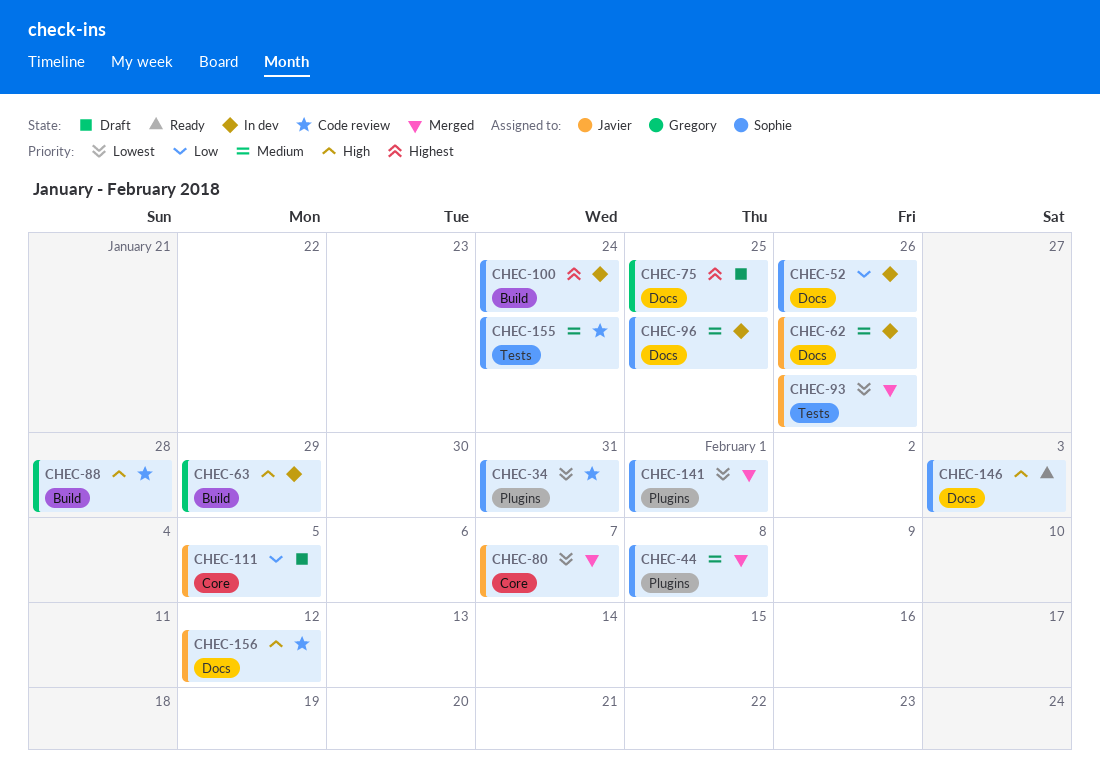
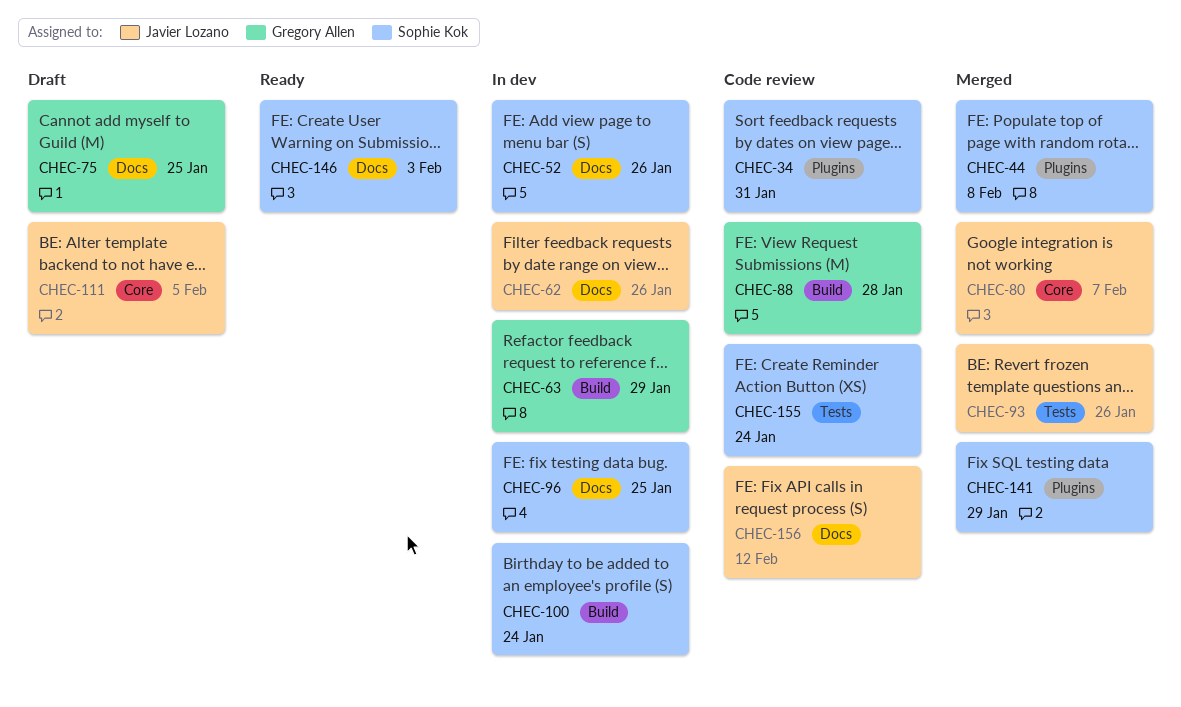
CHEC-141, due: Feb 1 -> Jan 29

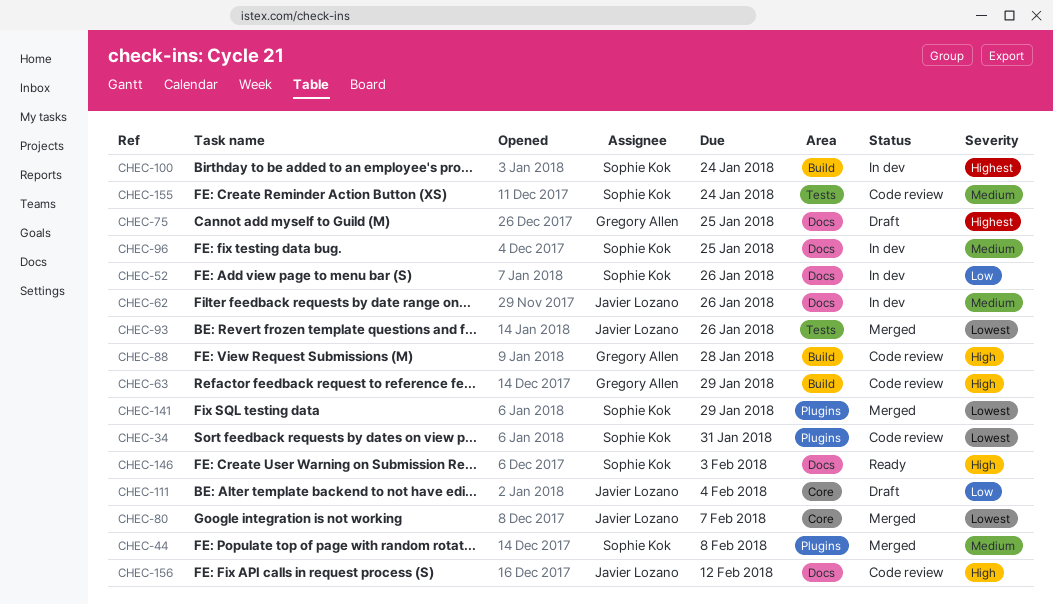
CHEC-63, status: In dev -> Code review
CHEC-111, due: Feb 5 -> Feb 4

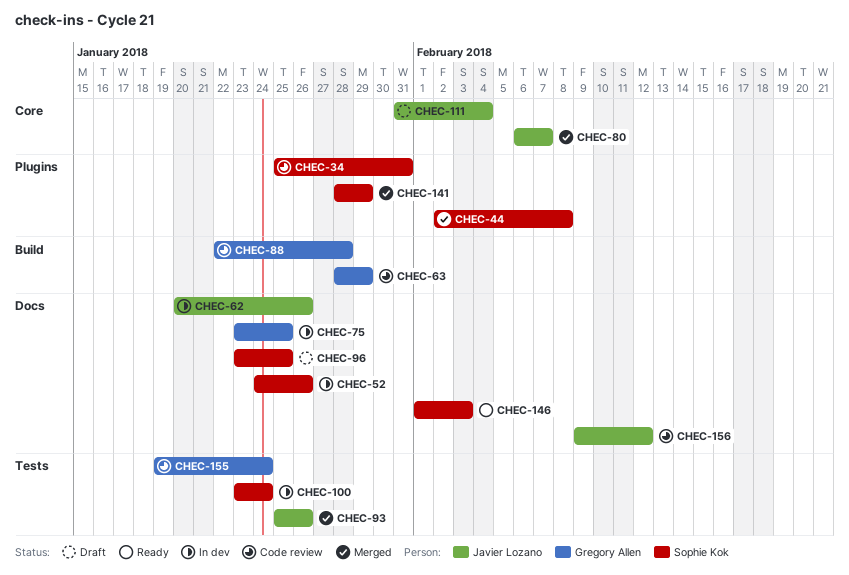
CHEC-75, status: Draft -> In dev
CHEC-96, status: In dev -> Draft
CHEC-100, label: Build -> Tests
CHEC-155, owner: Sophie Kok -> Gregory Allen

